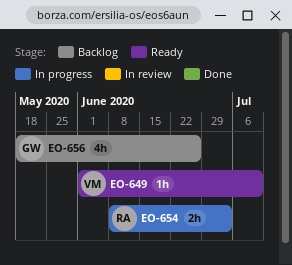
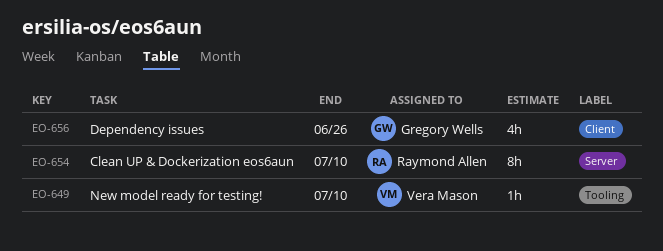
EO-654, estimate: 2h -> 8h
EO-654, due: Jul 3 -> Jul 10

